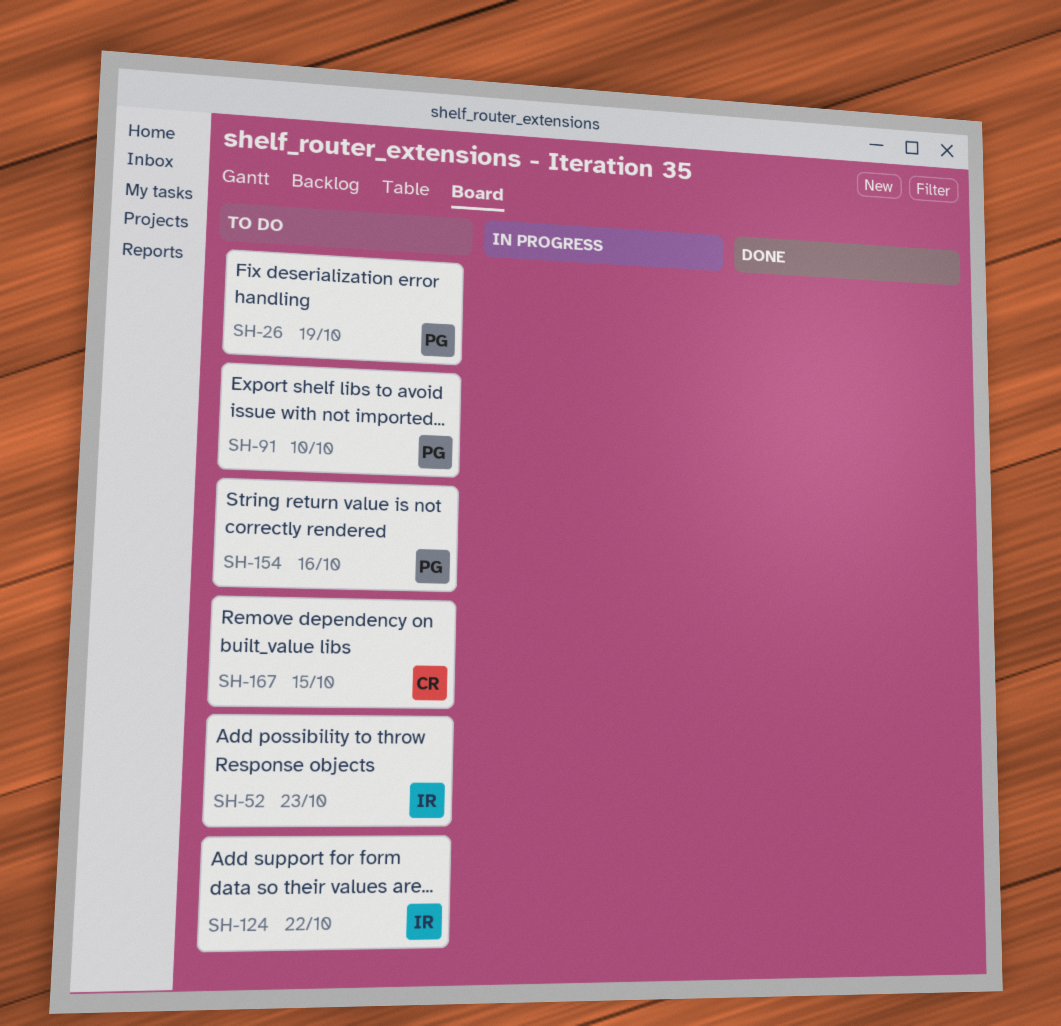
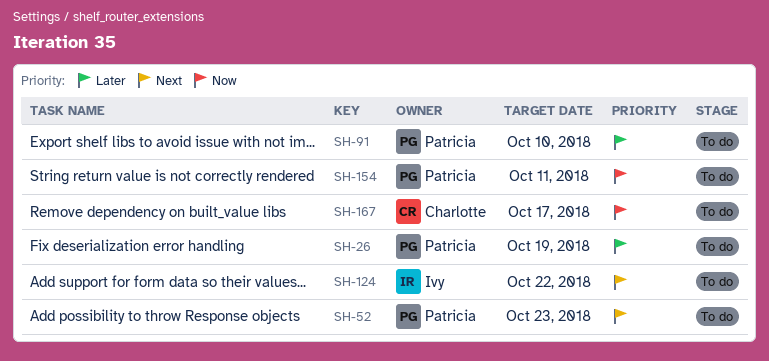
SH-52, owner: Ivy -> Patricia
SH-154, due: Oct 16 -> Oct 11
SH-167, due: Oct 15 -> Oct 17

